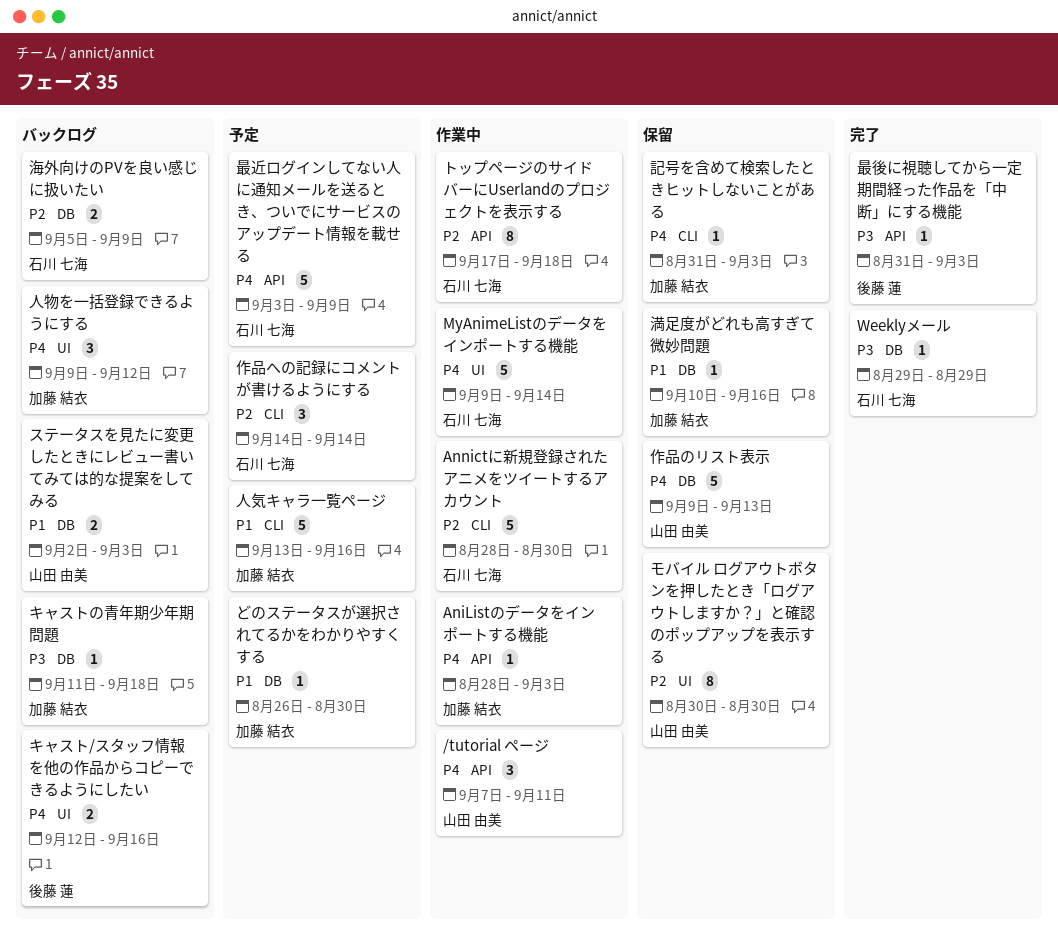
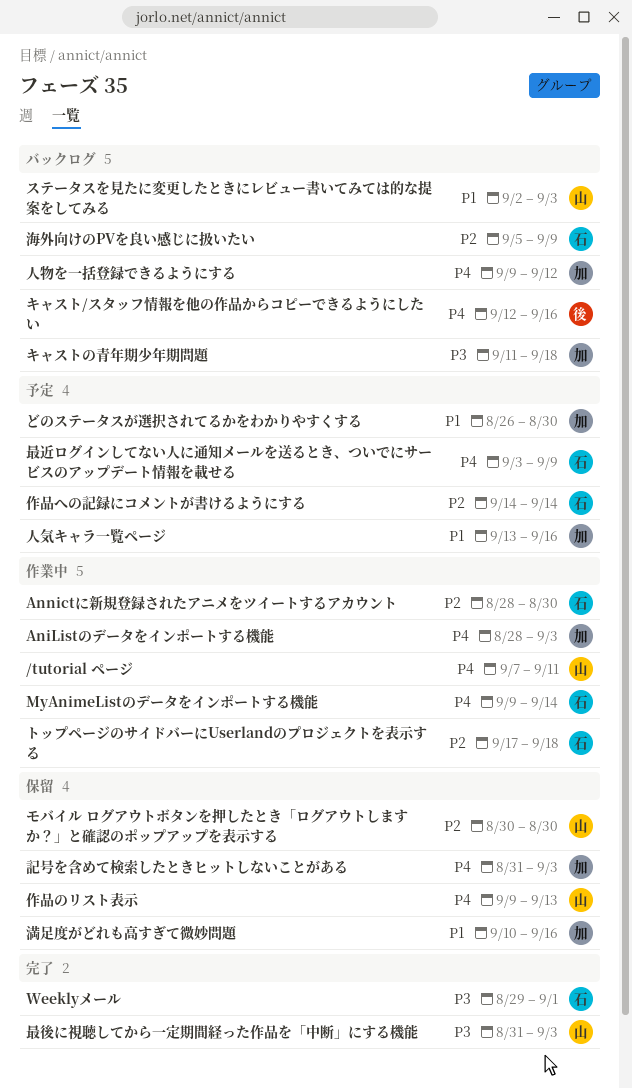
Weeklyメール, due: Aug 29 -> Sep 1
最後に視聴してから一定期間経った作品を「中断」にする機能, owner: 後藤 蓮 -> 山田 由美

